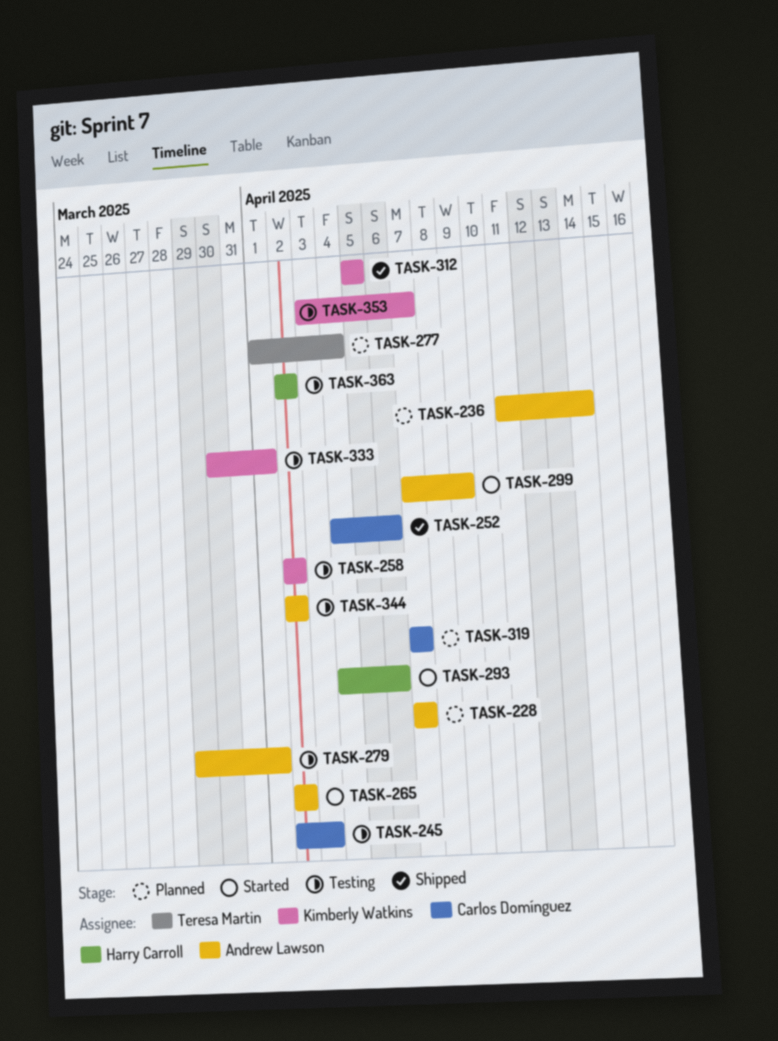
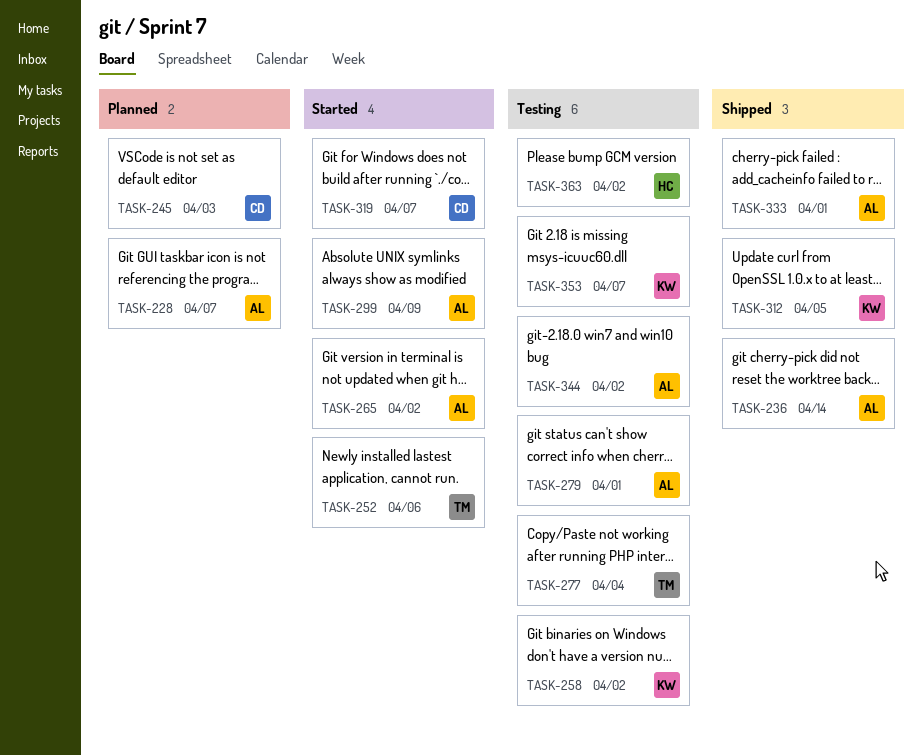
TASK-236, status: Planned -> Shipped
TASK-245, status: Testing -> Planned
TASK-252, status: Shipped -> Started
TASK-252, owner: Carlos Domínguez -> Teresa Martin
TASK-277, status: Planned -> Testing
TASK-293: present -> none
TASK-319, status: Planned -> Started
TASK-333, status: Testing -> Shipped
TASK-333, owner: Kimberly Watkins -> Andrew Lawson

